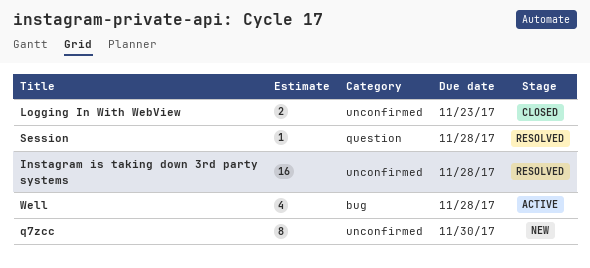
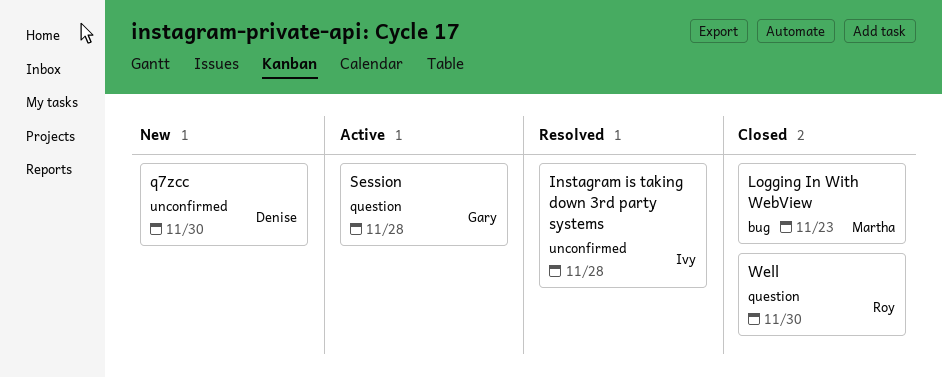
Logging In With WebView, label: unconfirmed -> bug
Session, status: Resolved -> Active
Well, status: Active -> Closed
Well, label: bug -> question
Well, due: Nov 28 -> Nov 30

